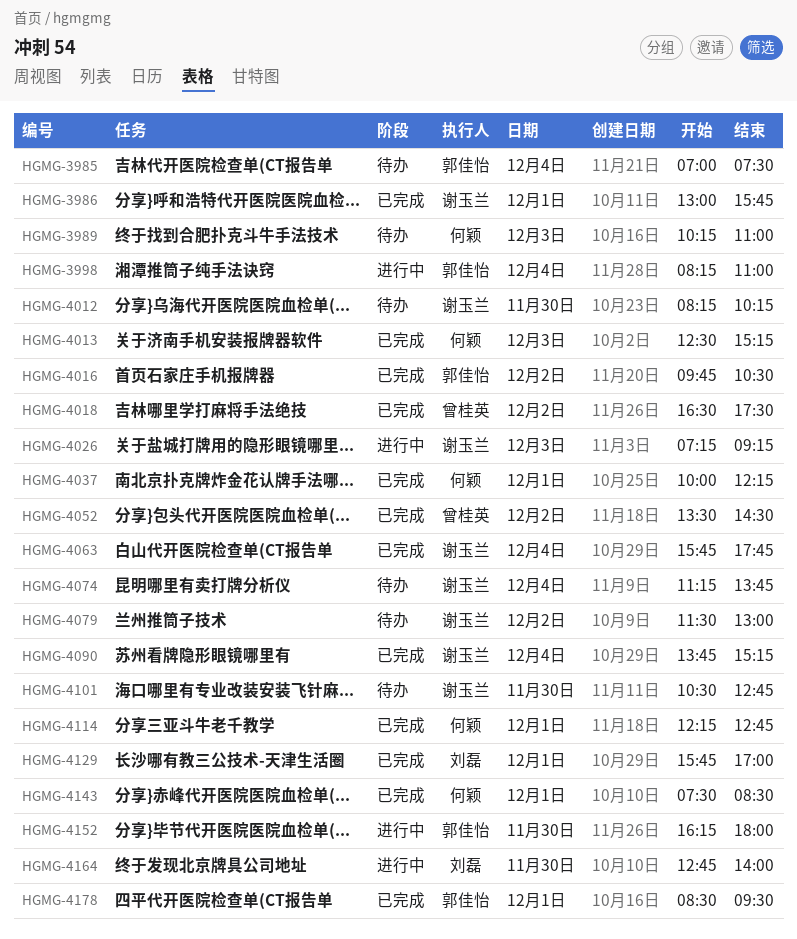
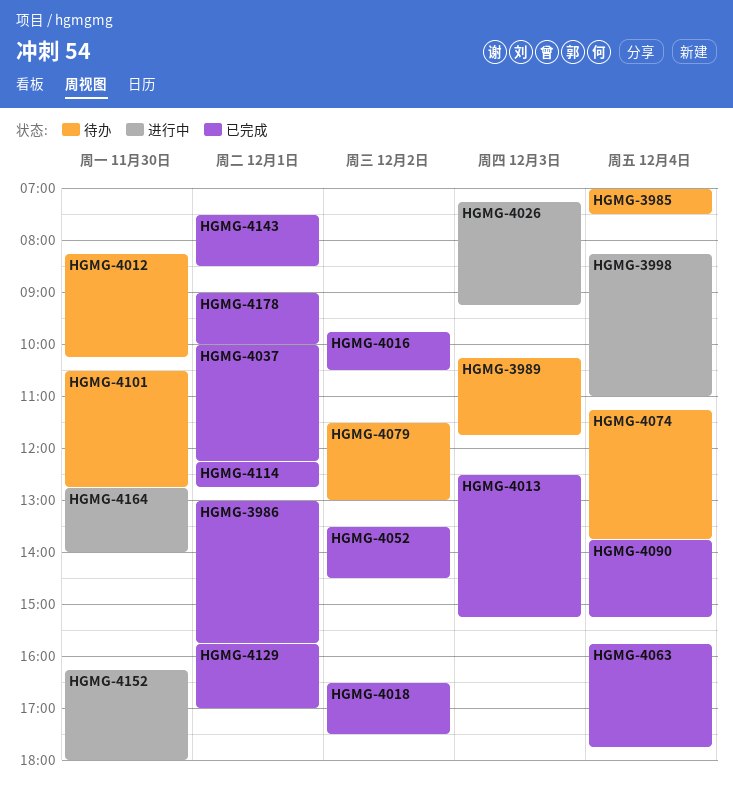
HGMG-3989, ends: 11:00 -> 11:45
HGMG-4178, begins: 08:30 -> 09:00
HGMG-4178, ends: 09:30 -> 10:00

